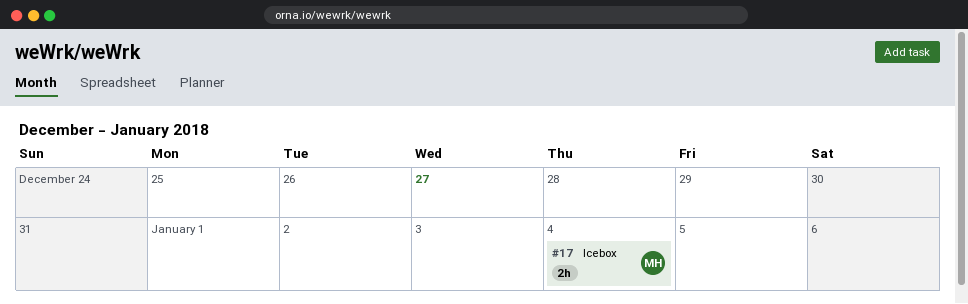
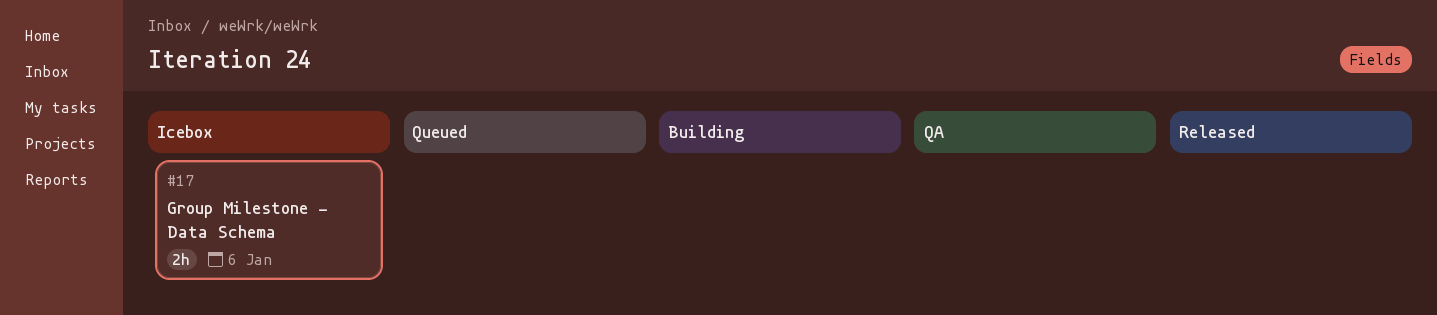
#17, due: Jan 4 -> Jan 6

